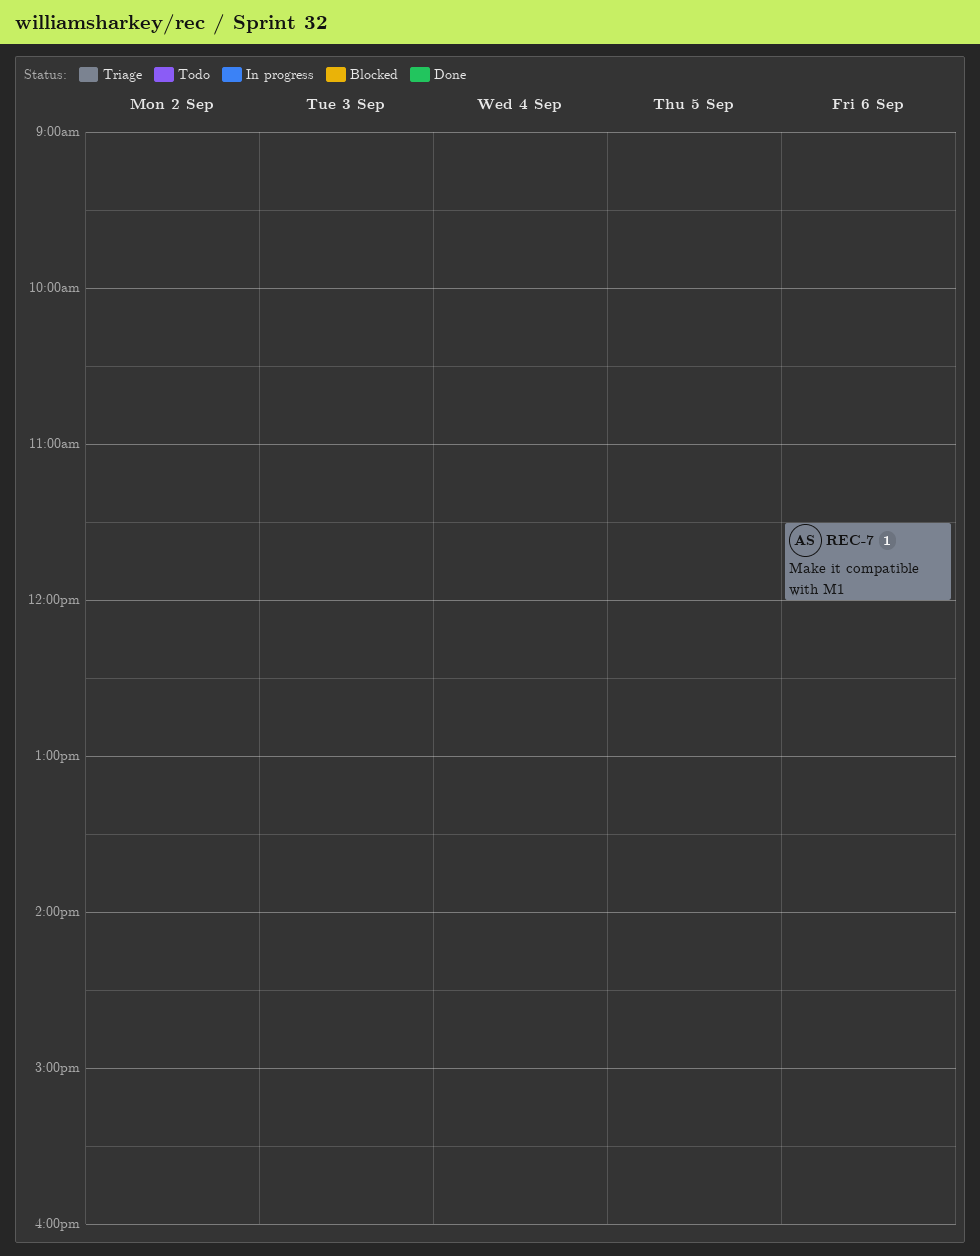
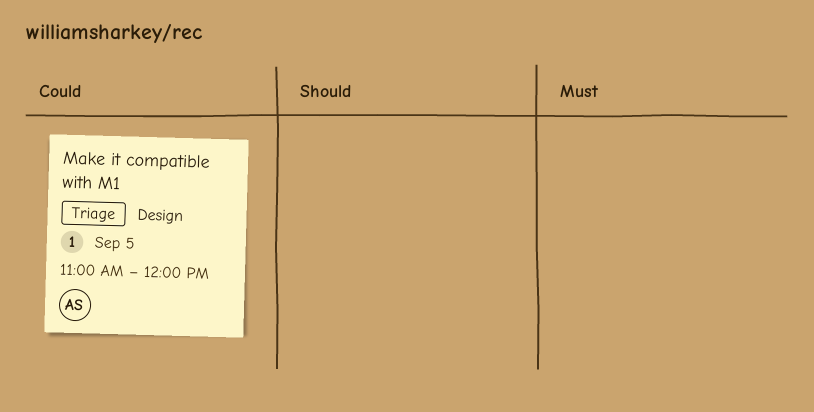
Make it compatible with M1, day: Sep 6 -> Sep 5
Make it compatible with M1, begins: 11:30 -> 11:00

